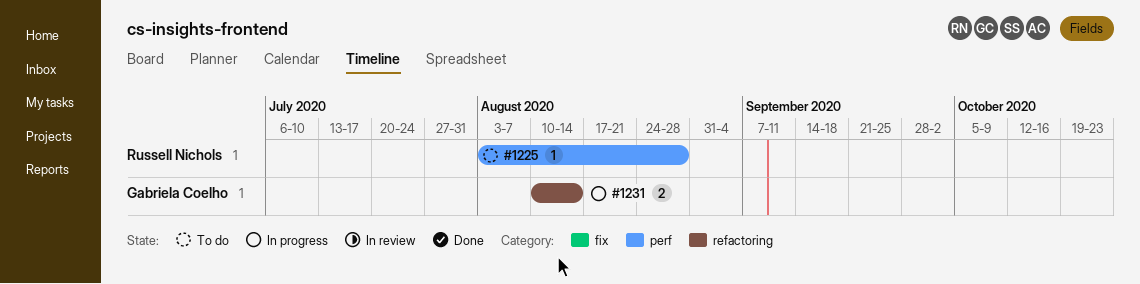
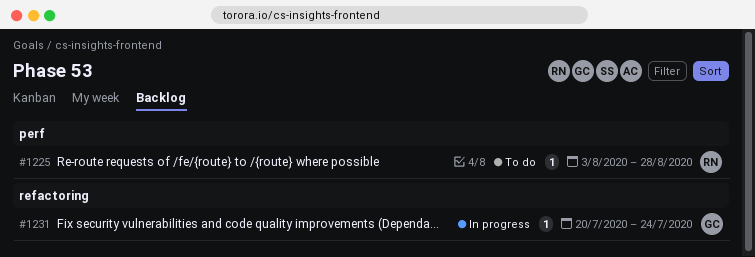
#1231, estimate: 2 -> 1
#1231, start: Aug 10 -> Jul 20
#1231, due: Aug 14 -> Jul 24

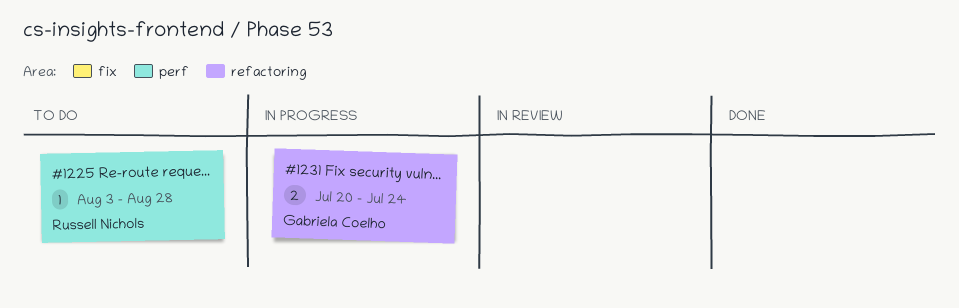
#1231, estimate: 1 -> 2

